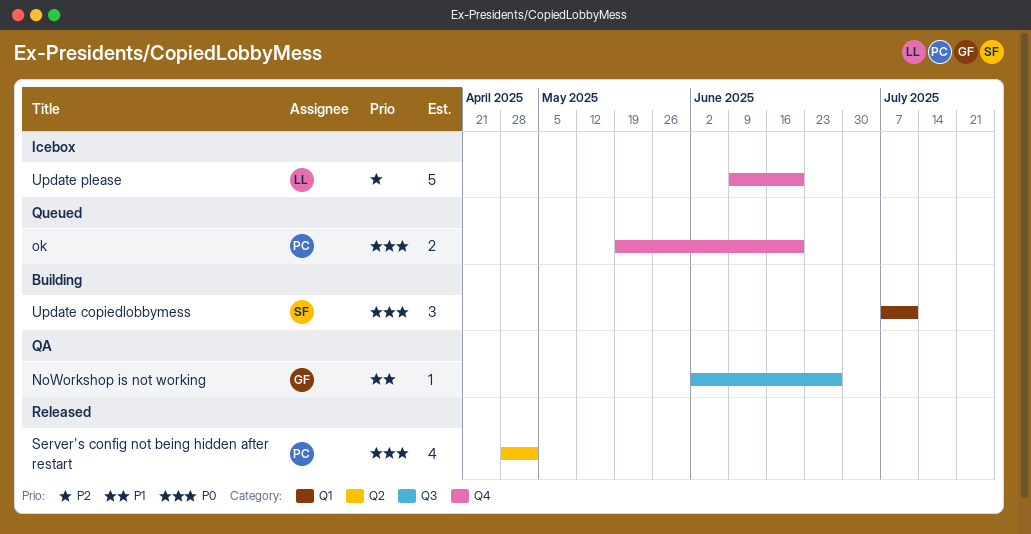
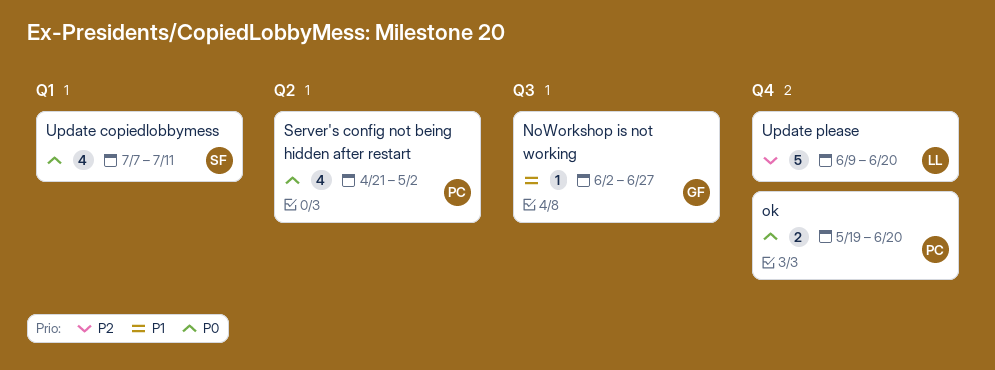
Server's config not being hidden after restart, start: Apr 28 -> Apr 21
Update copiedlobbymess, estimate: 3 -> 4

